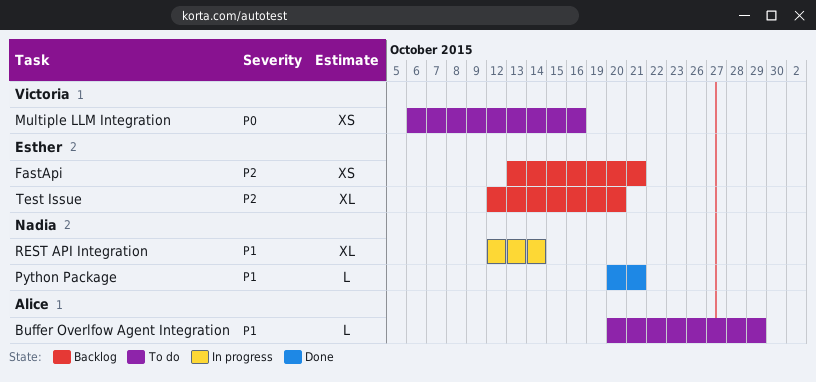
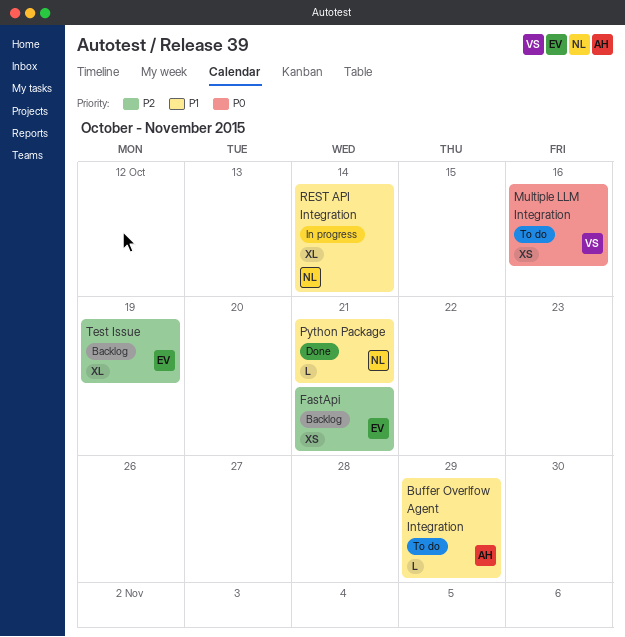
Test Issue, due: Oct 20 -> Oct 19

